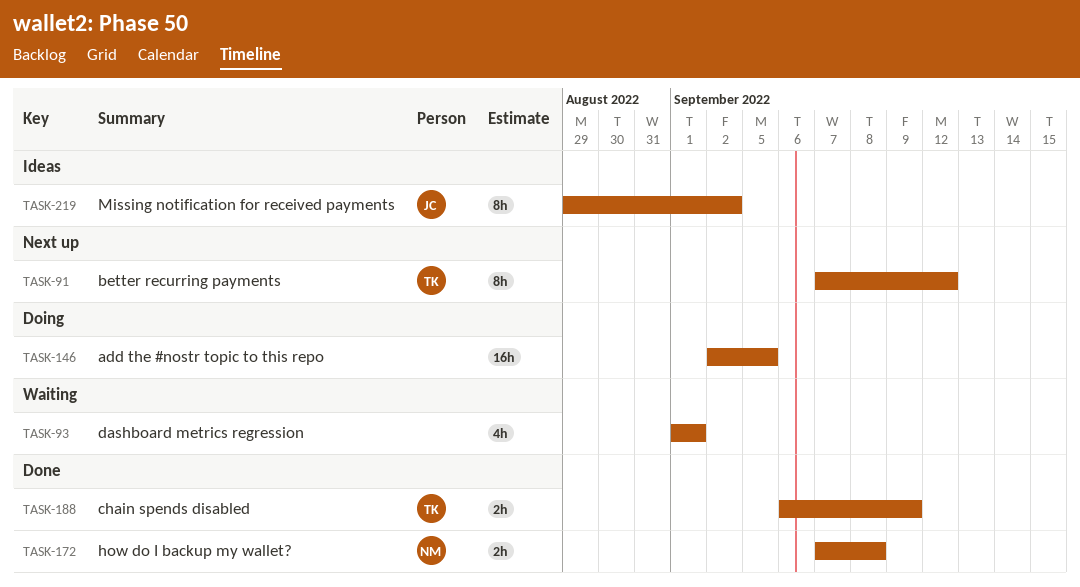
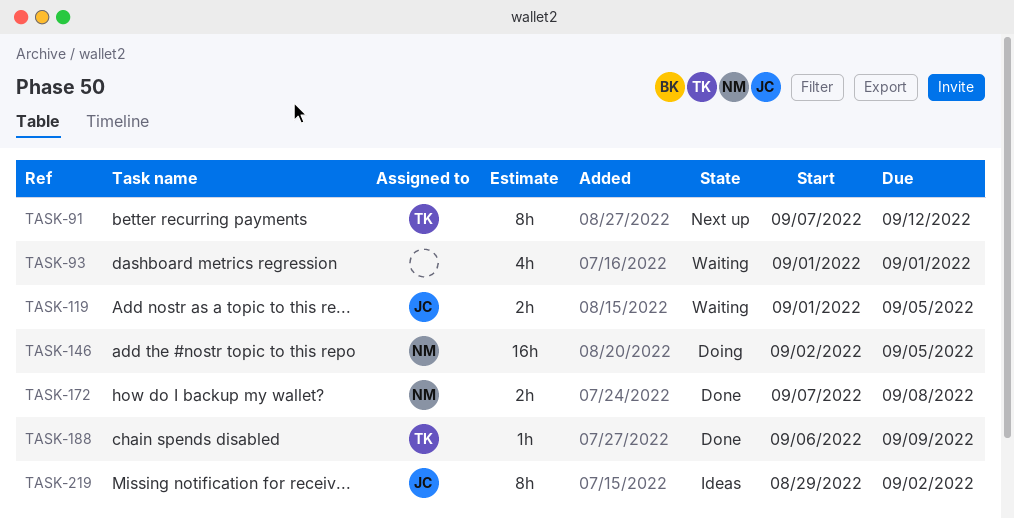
TASK-119: none -> present
TASK-146, owner: none -> NM
TASK-188, estimate: 2h -> 1h

